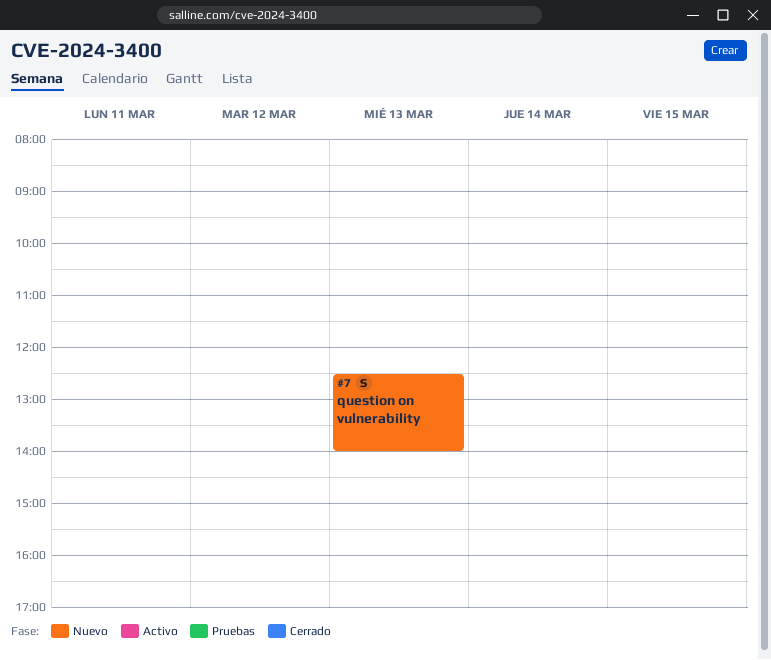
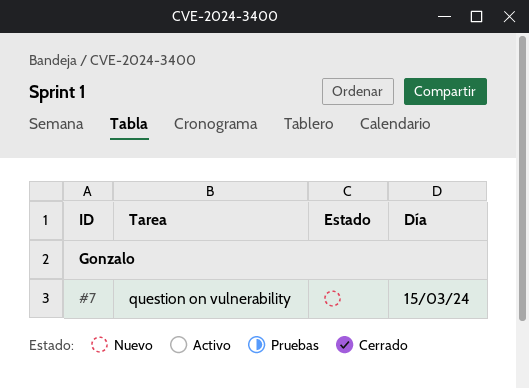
#7, day: Mar 13 -> Mar 15

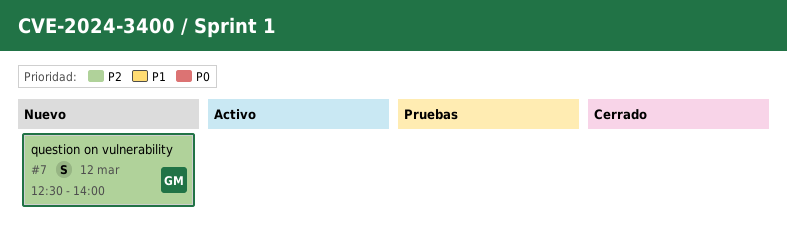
#7, day: Mar 15 -> Mar 12

